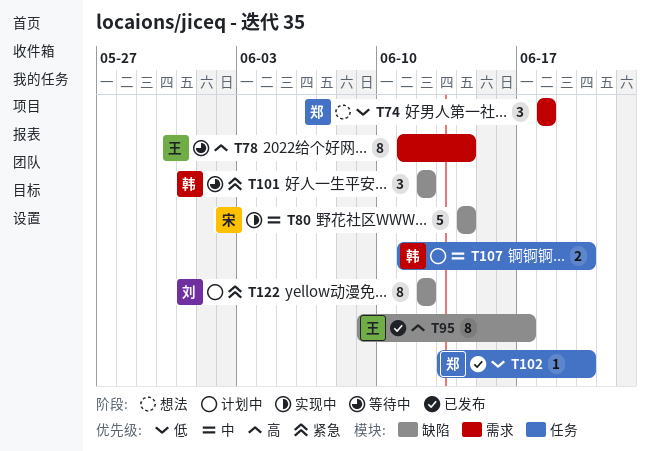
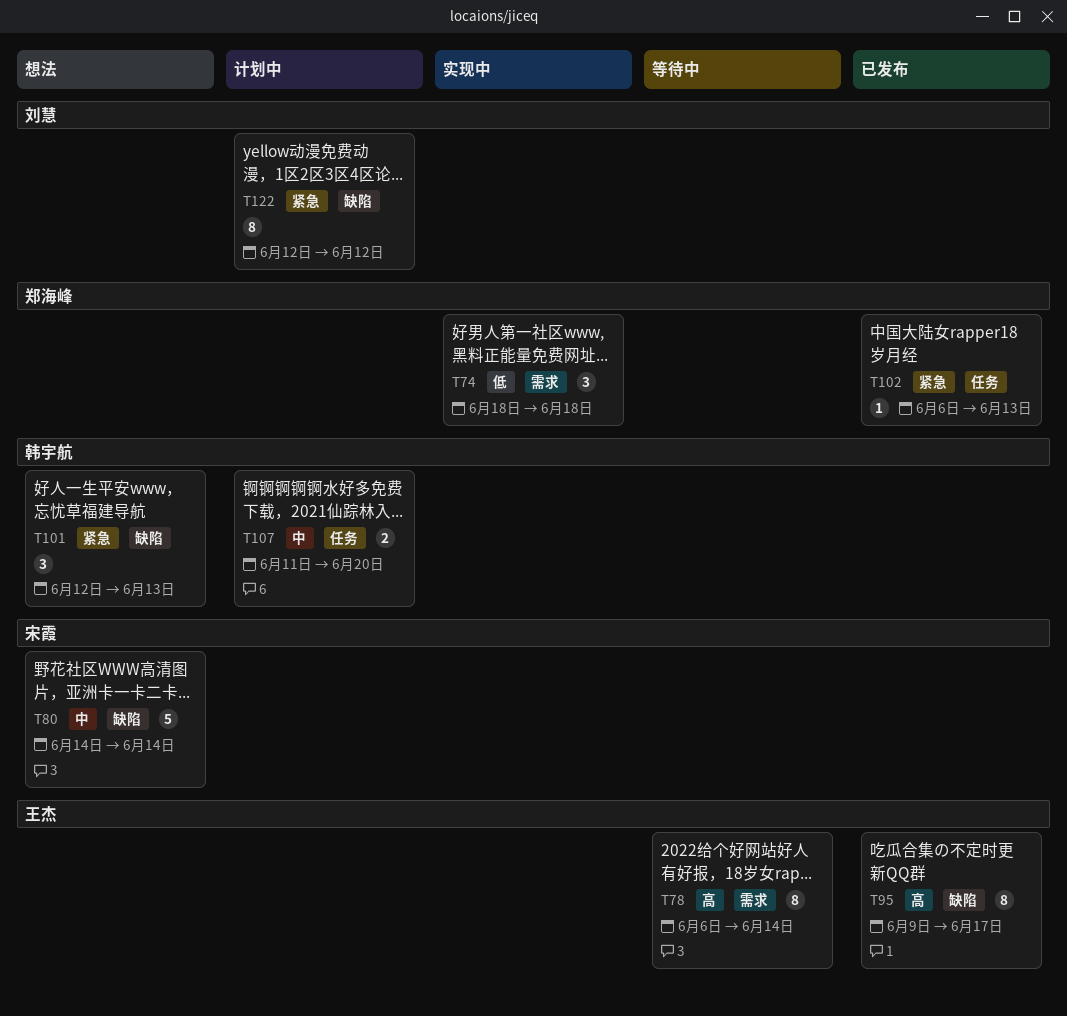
T74, status: 想法 -> 实现中
T78, start: Jun 11 -> Jun 6
T80, status: 实现中 -> 想法
T101, status: 等待中 -> 想法
T101, due: Jun 12 -> Jun 13
T102, priority: 低 -> 紧急
T102, start: Jun 13 -> Jun 6
T102, due: Jun 20 -> Jun 13

